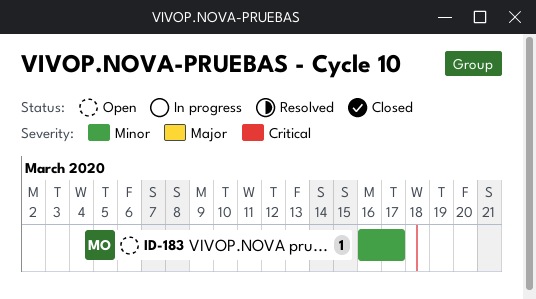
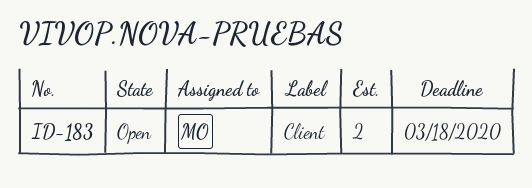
ID-183, estimate: 1 -> 2
ID-183, due: Mar 17 -> Mar 18

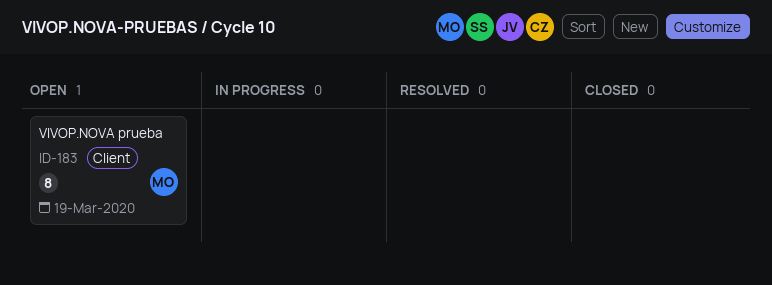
ID-183, estimate: 2 -> 8
ID-183, due: Mar 18 -> Mar 19

